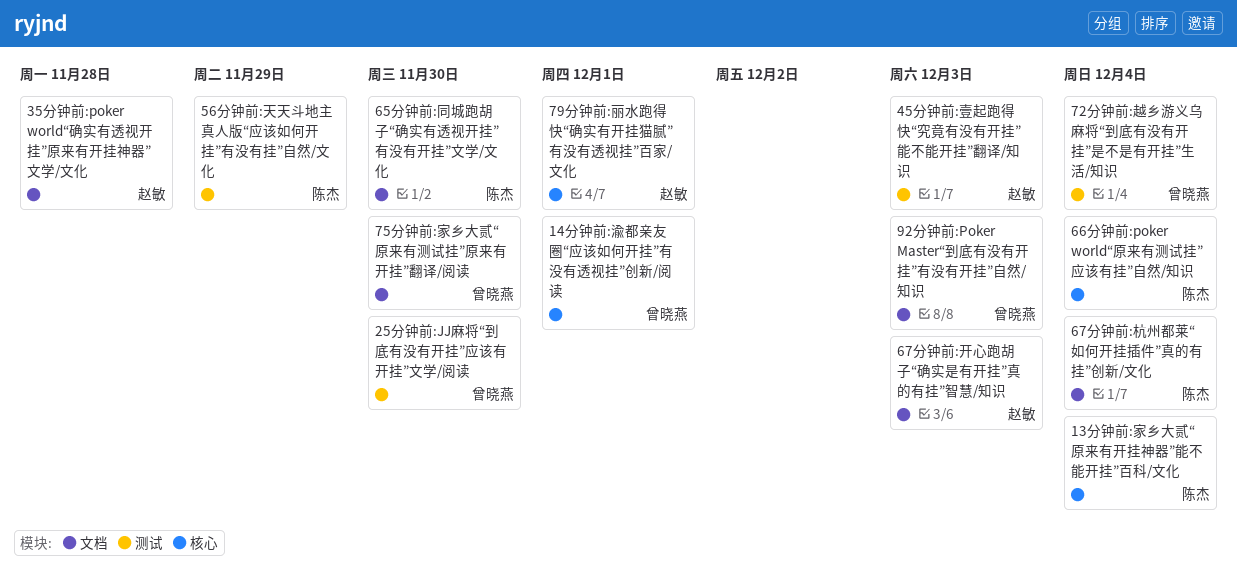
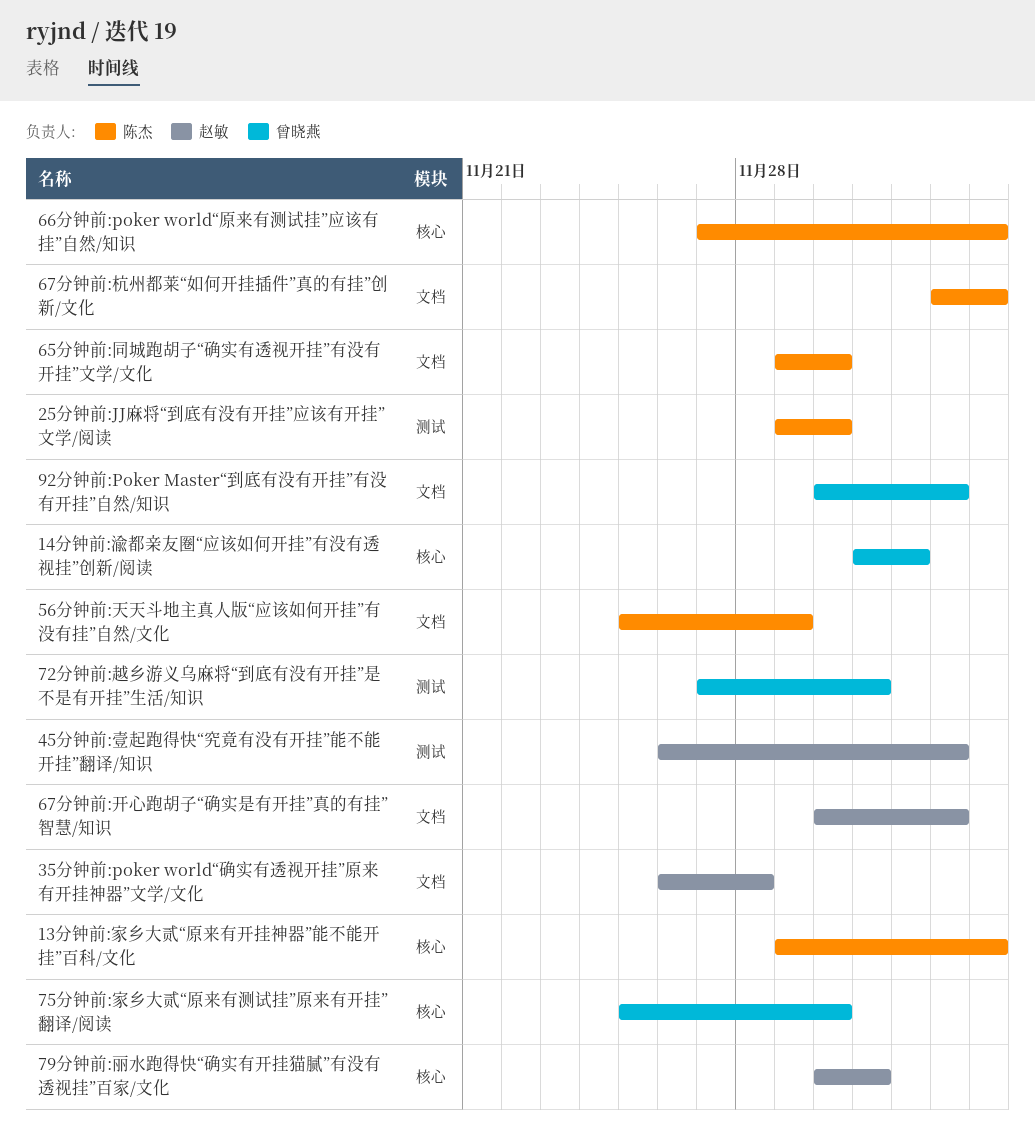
14分钟前:渝都亲友圈“应该如何开挂”有没有透视挂”创新/阅读, due: Dec 1 -> Dec 2
25分钟前:JJ麻将“到底有没有开挂”应该有开挂”文学/阅读, owner: 曾晓燕 -> 陈杰
56分钟前:天天斗地主真人版“应该如何开挂”有没有挂”自然/文化, label: 测试 -> 文档
72分钟前:越乡游义乌麻将“到底有没有开挂”是不是有开挂”生活/知识, due: Dec 4 -> Dec 1
75分钟前:家乡大贰“原来有测试挂”原来有开挂”翻译/阅读, label: 文档 -> 核心

